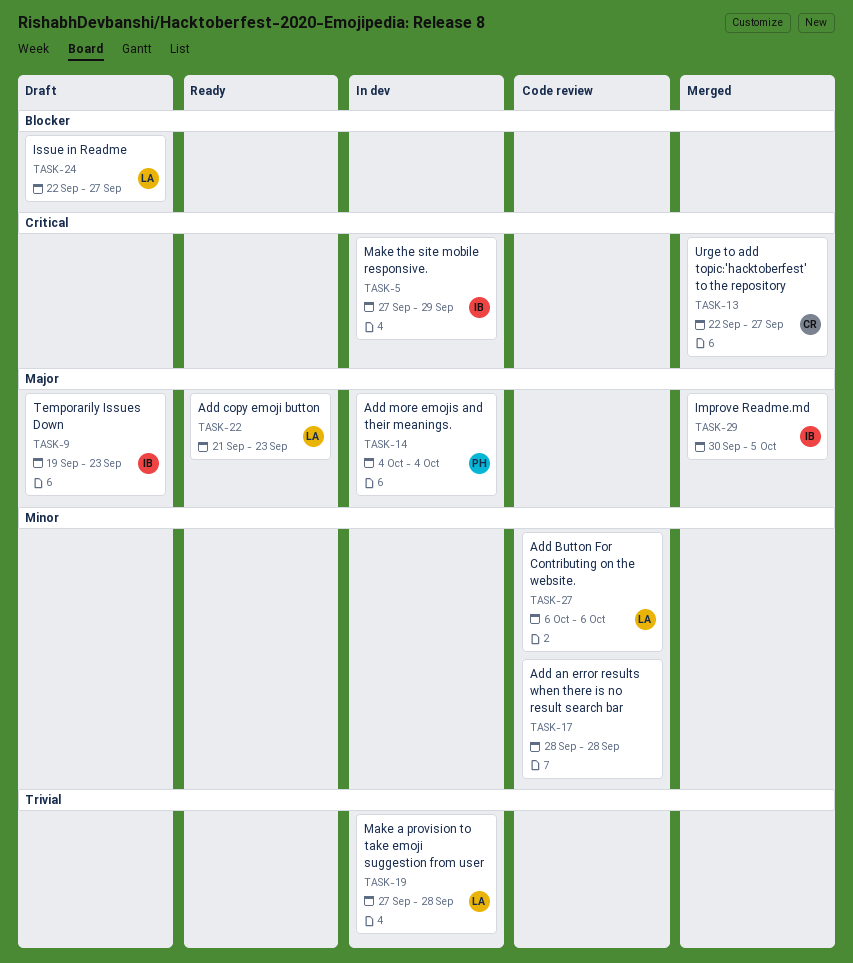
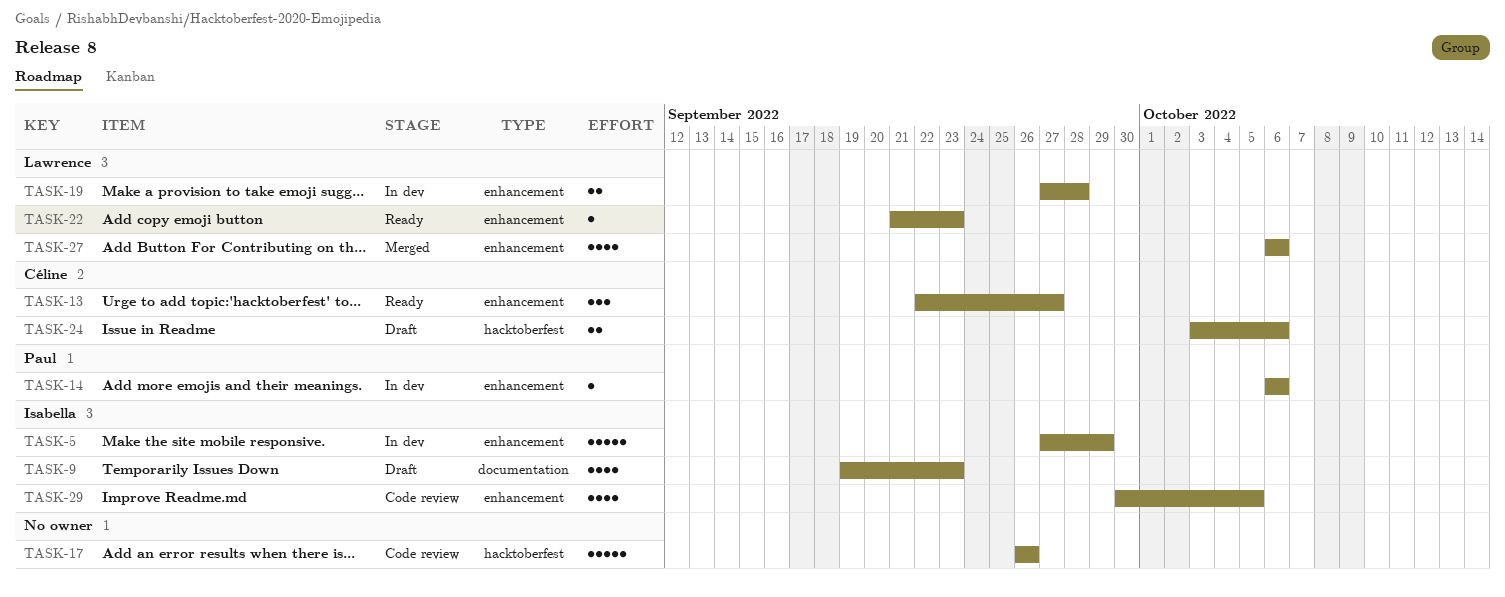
TASK-13, status: Merged -> Ready
TASK-14, start: Oct 4 -> Oct 6
TASK-14, due: Oct 4 -> Oct 6
TASK-17, start: Sep 28 -> Sep 26
TASK-17, due: Sep 28 -> Sep 26
TASK-24, owner: Lawrence -> Céline
TASK-24, start: Sep 22 -> Oct 3
TASK-24, due: Sep 27 -> Oct 6
TASK-27, status: Code review -> Merged
TASK-29, status: Merged -> Code review

